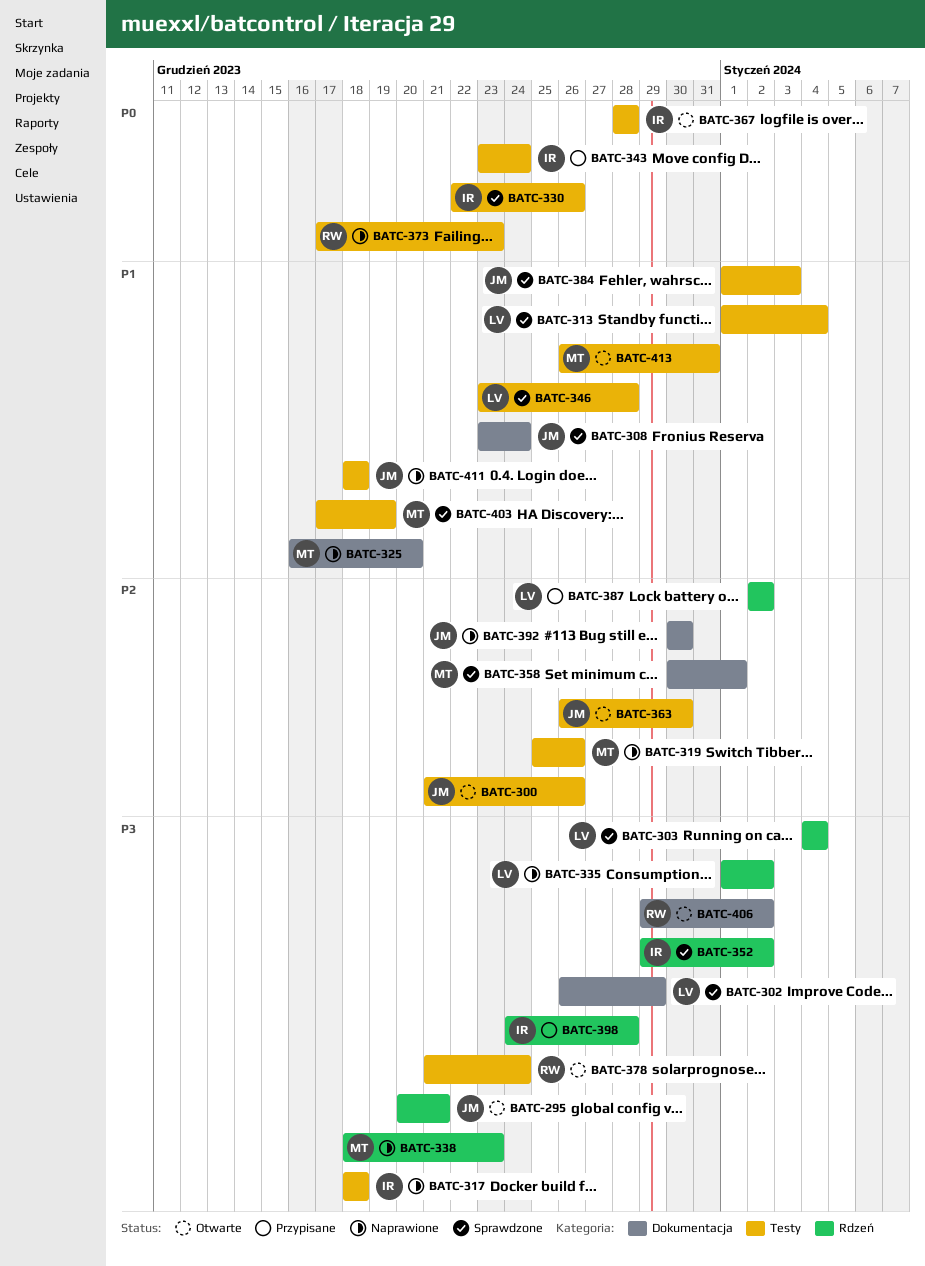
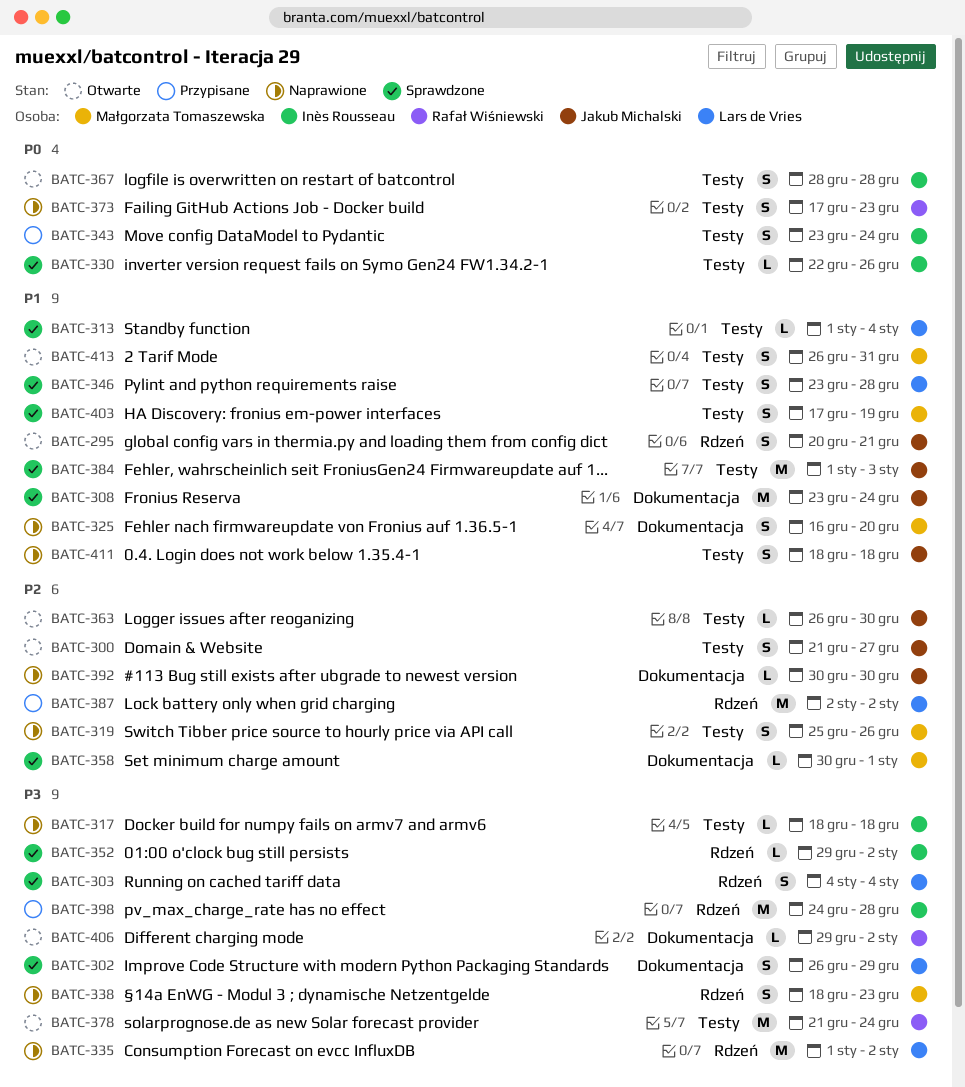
BATC-295, priority: P3 -> P1
BATC-300, due: Dec 26 -> Dec 27

